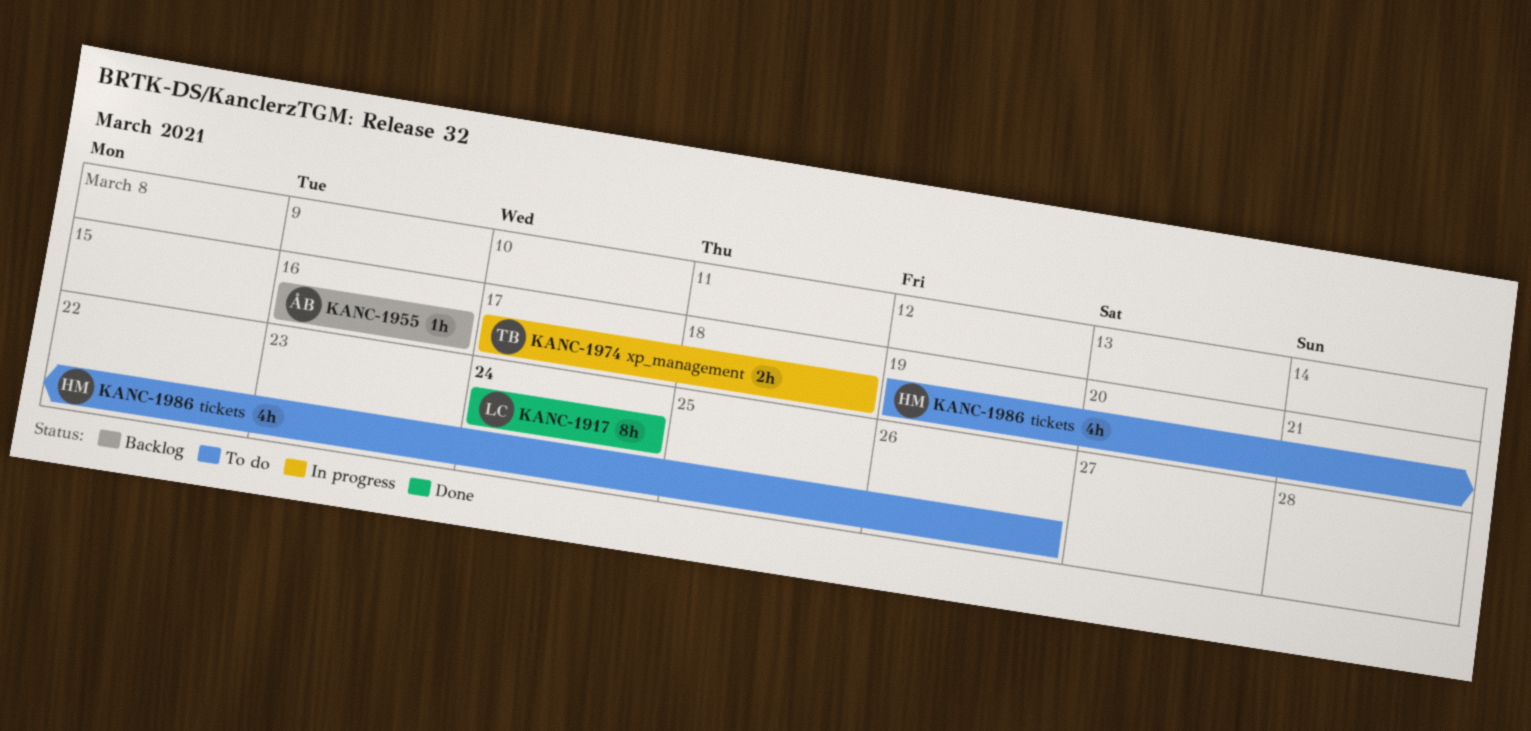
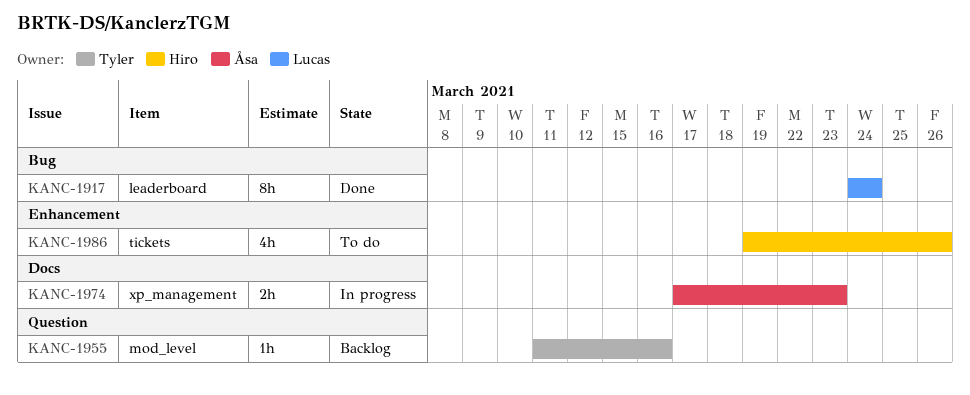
KANC-1955, owner: Åsa -> Tyler
KANC-1955, start: Mar 16 -> Mar 11
KANC-1974, owner: Tyler -> Åsa
KANC-1974, due: Mar 18 -> Mar 23

